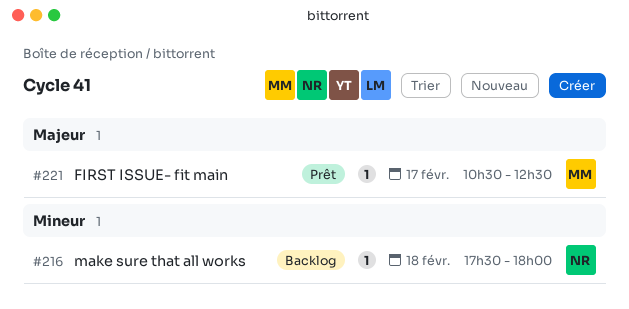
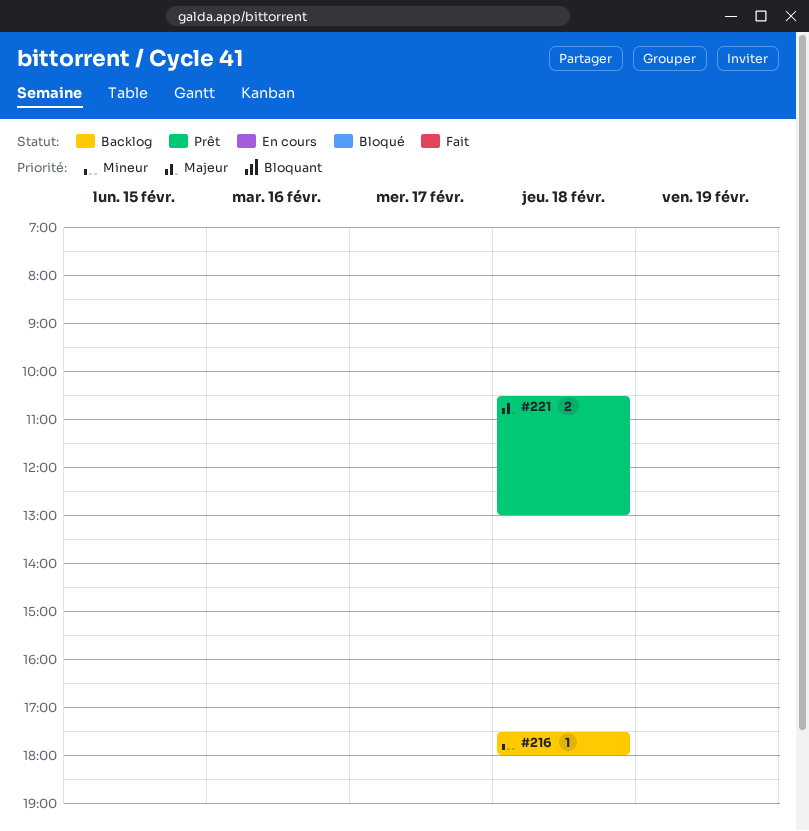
#221, estimate: 1 -> 2
#221, day: Feb 17 -> Feb 18
#221, ends: 12:30 -> 13:00

